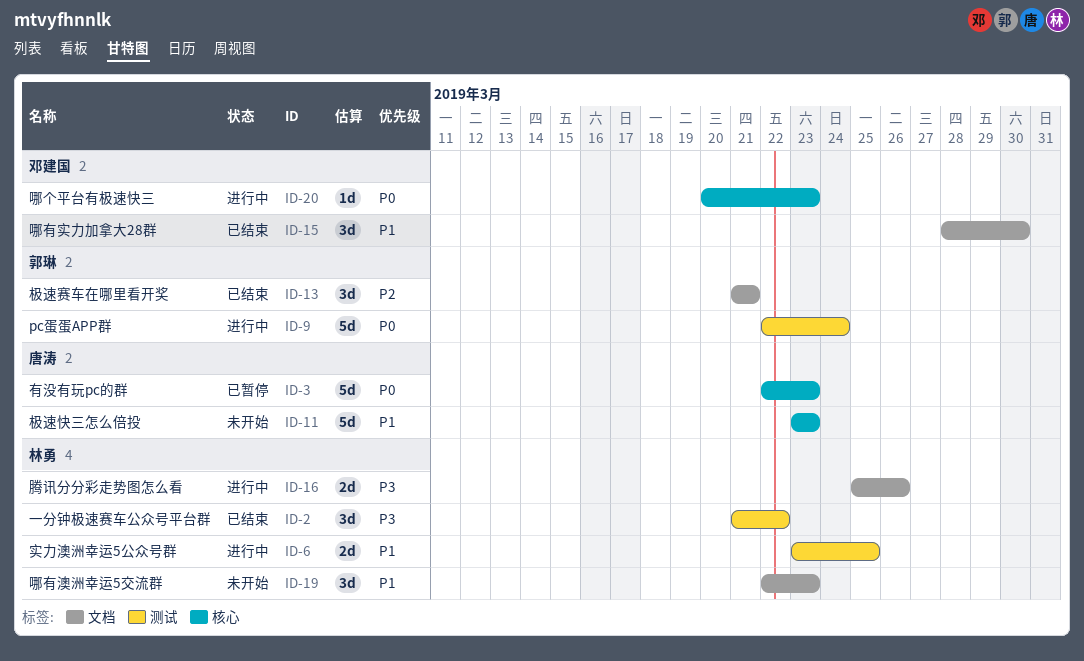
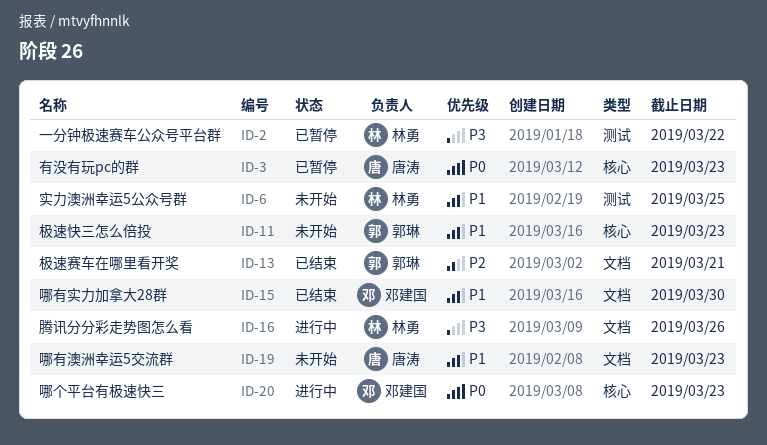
ID-2, status: 已结束 -> 已暂停
ID-6, status: 进行中 -> 未开始
ID-9: present -> none
ID-11, owner: 唐涛 -> 郭琳
ID-19, owner: 林勇 -> 唐涛

